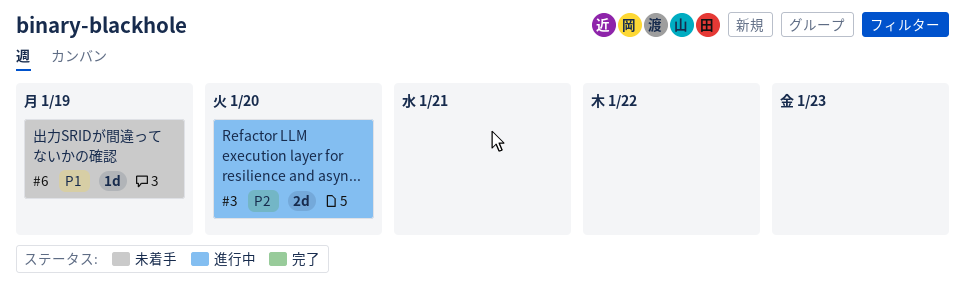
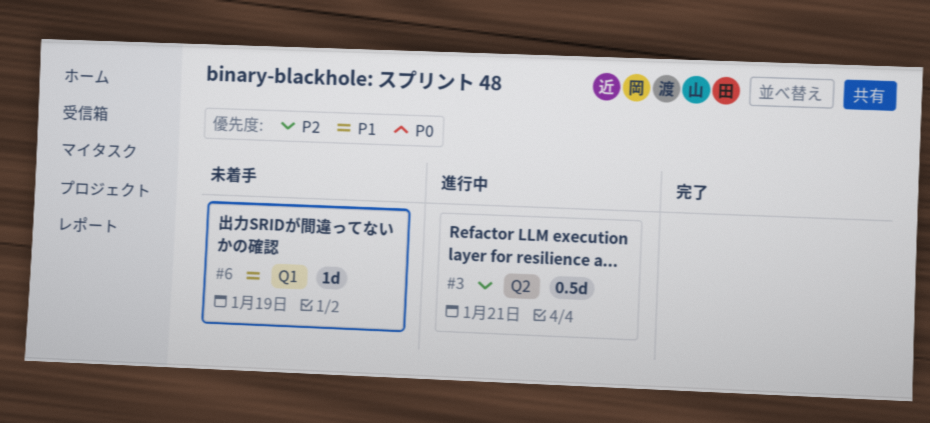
#3, estimate: 2d -> 0.5d
#3, due: Jan 20 -> Jan 21

